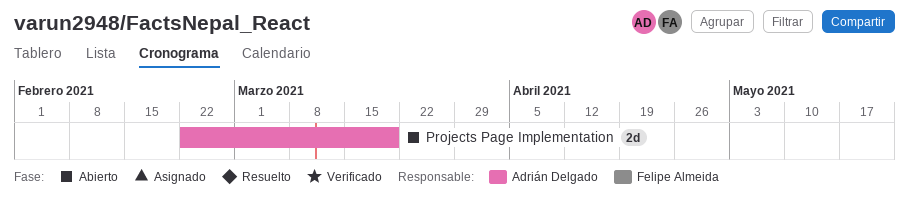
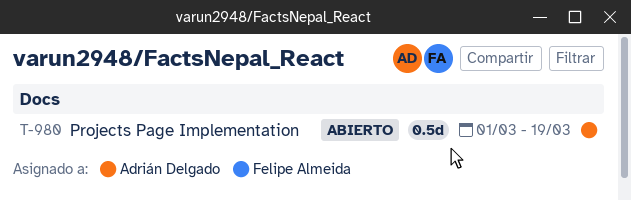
Projects Page Implementation, estimate: 2d -> 0.5d
Projects Page Implementation, start: Feb 22 -> Mar 1

